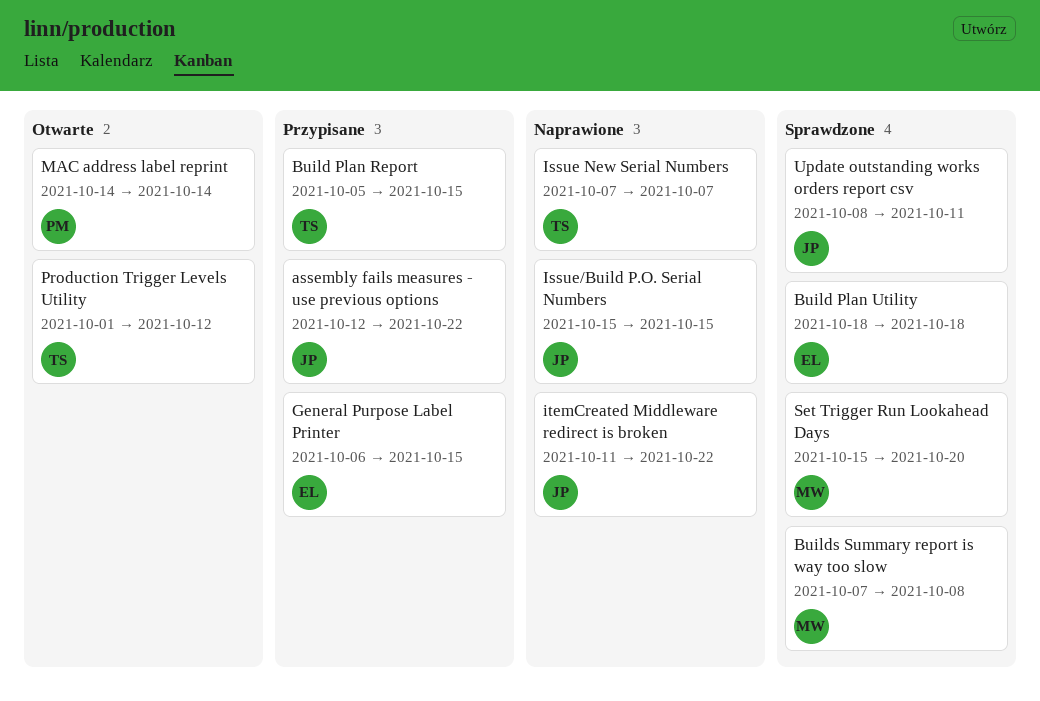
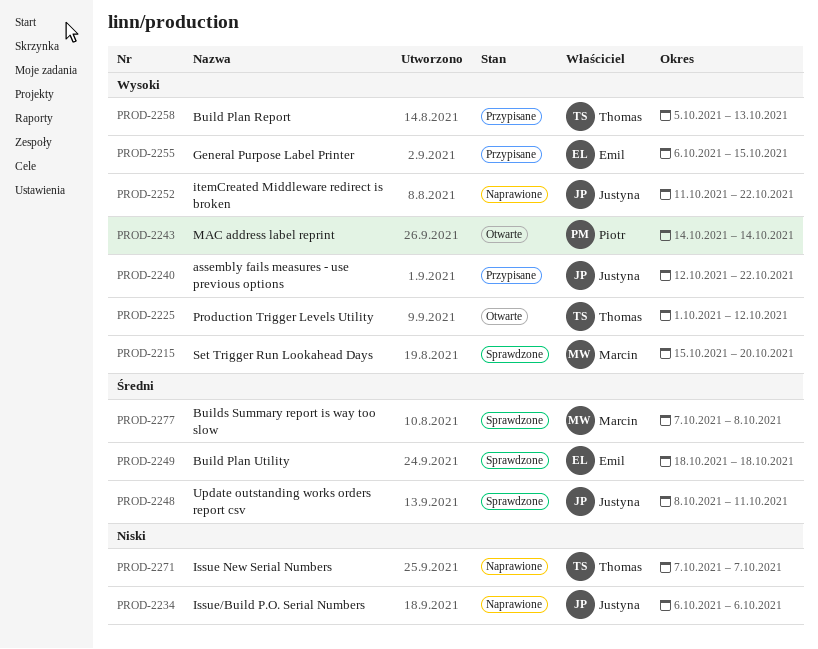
Build Plan Report, due: Oct 15 -> Oct 13
Issue/Build P.O. Serial Numbers, start: Oct 15 -> Oct 6
Issue/Build P.O. Serial Numbers, due: Oct 15 -> Oct 6

